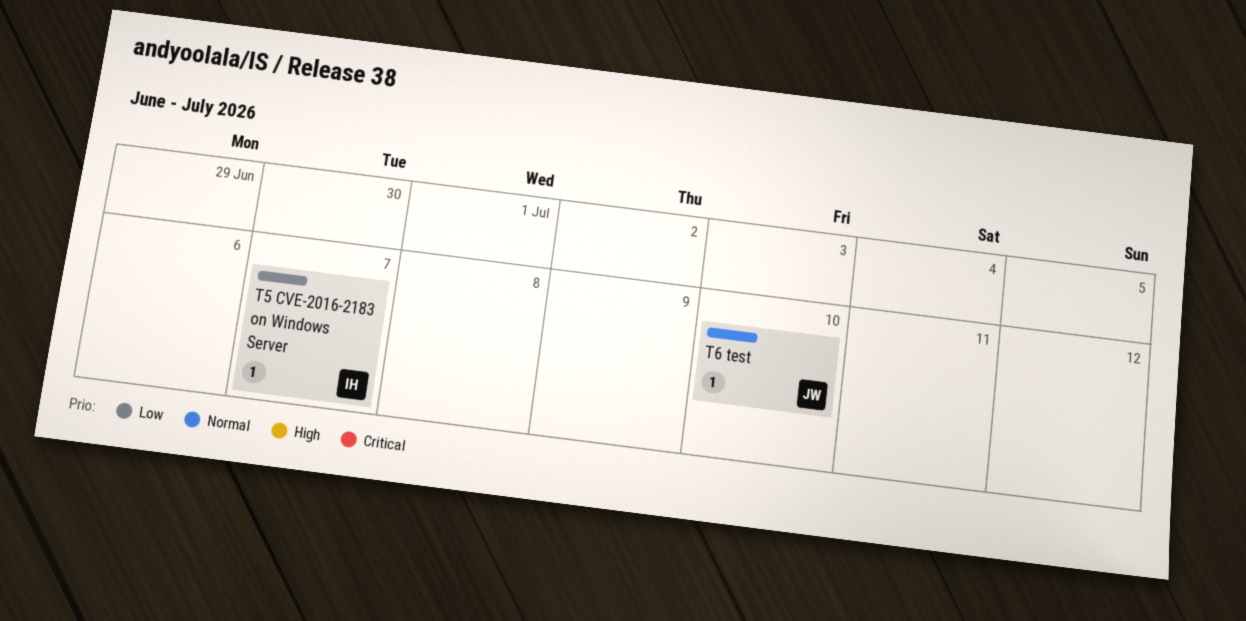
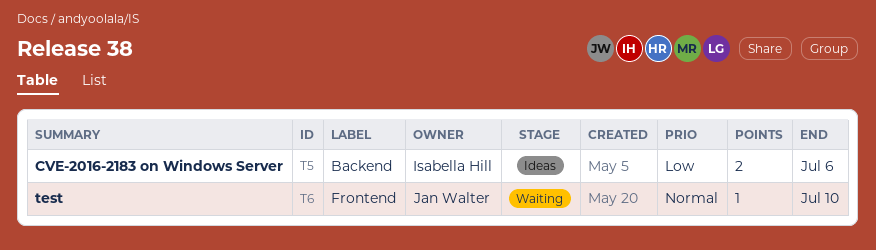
T5, estimate: 1 -> 2
T5, due: Jul 7 -> Jul 6

